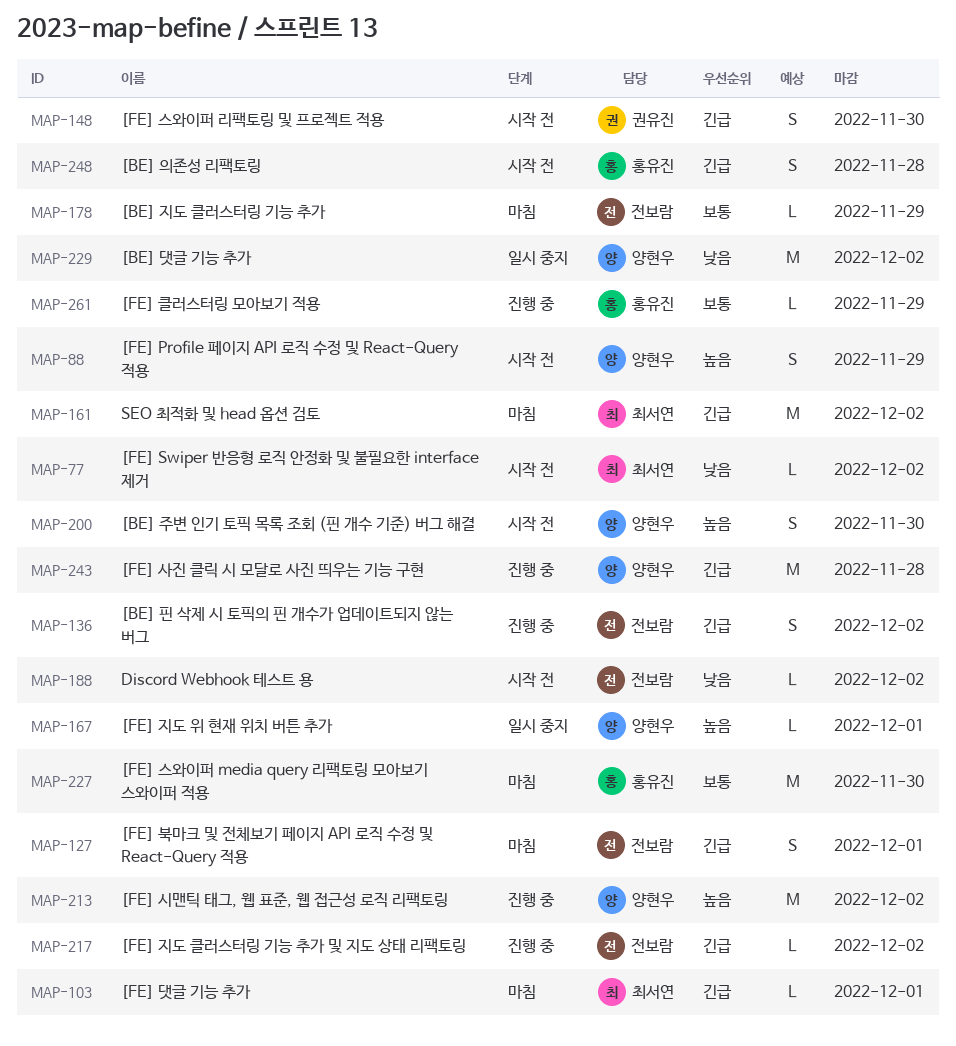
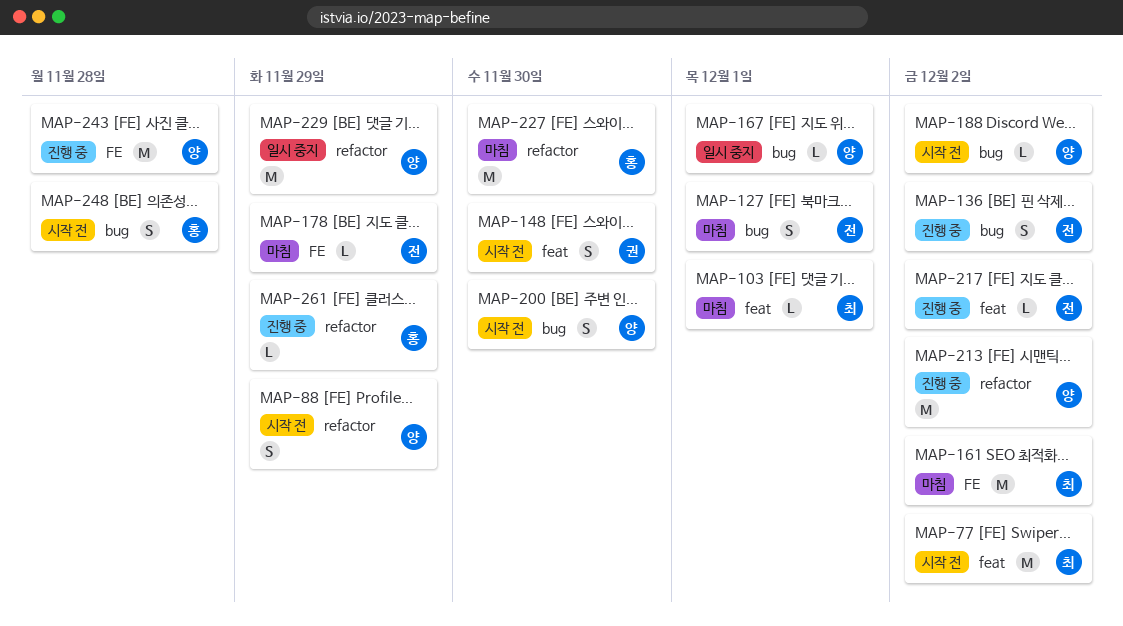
MAP-77, estimate: L -> M
MAP-188, owner: 전보람 -> 양현우
MAP-229, due: Dec 2 -> Nov 29

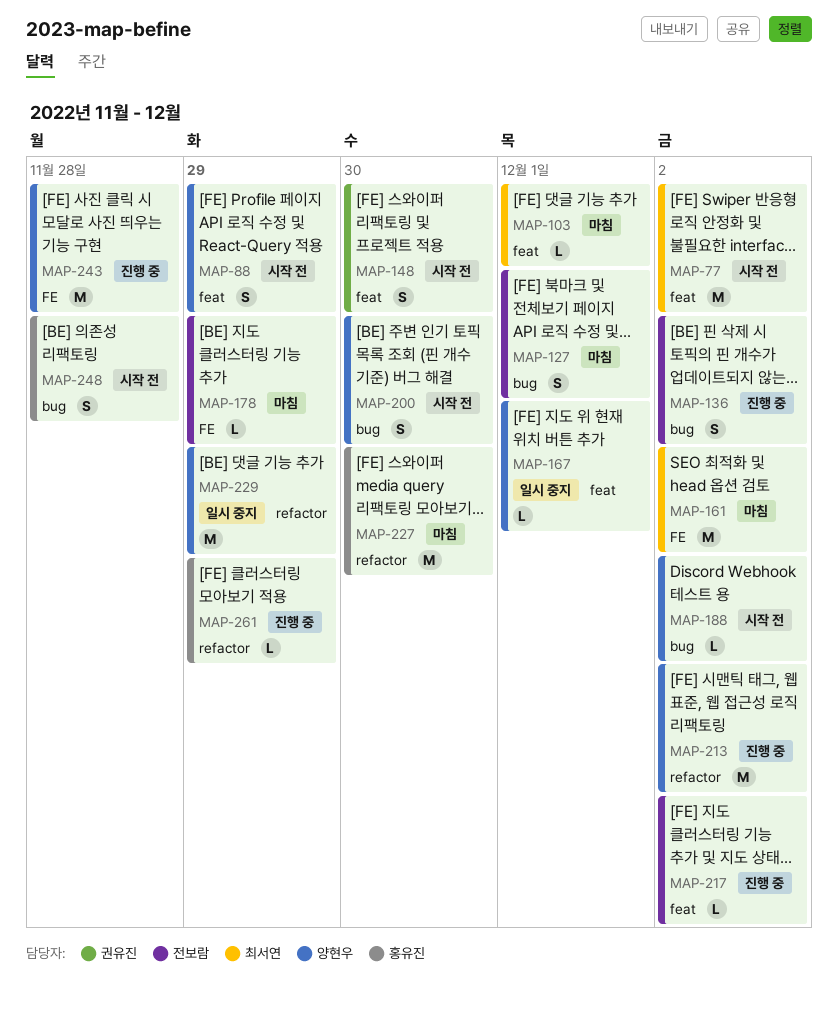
MAP-88, label: refactor -> feat
MAP-167, label: bug -> feat

